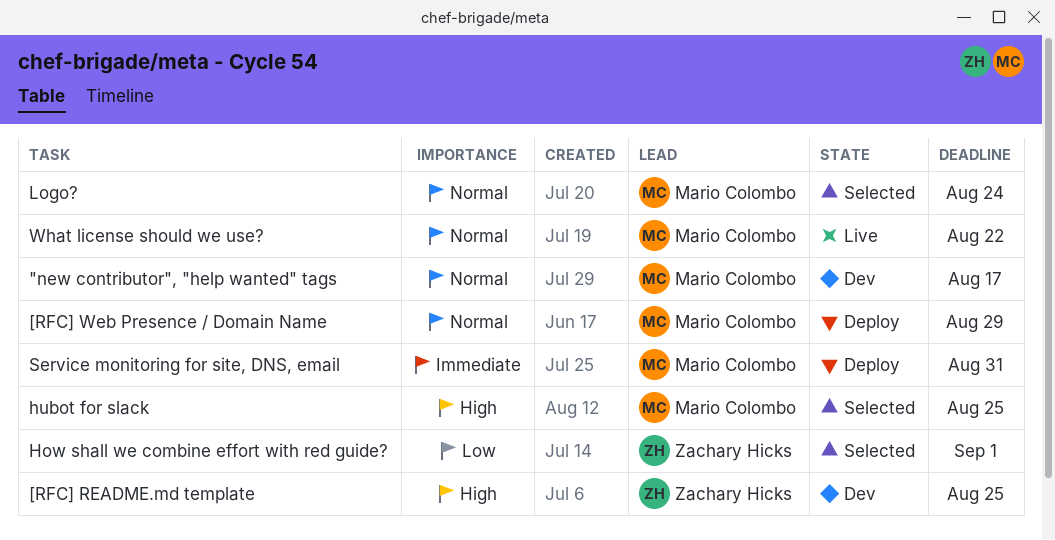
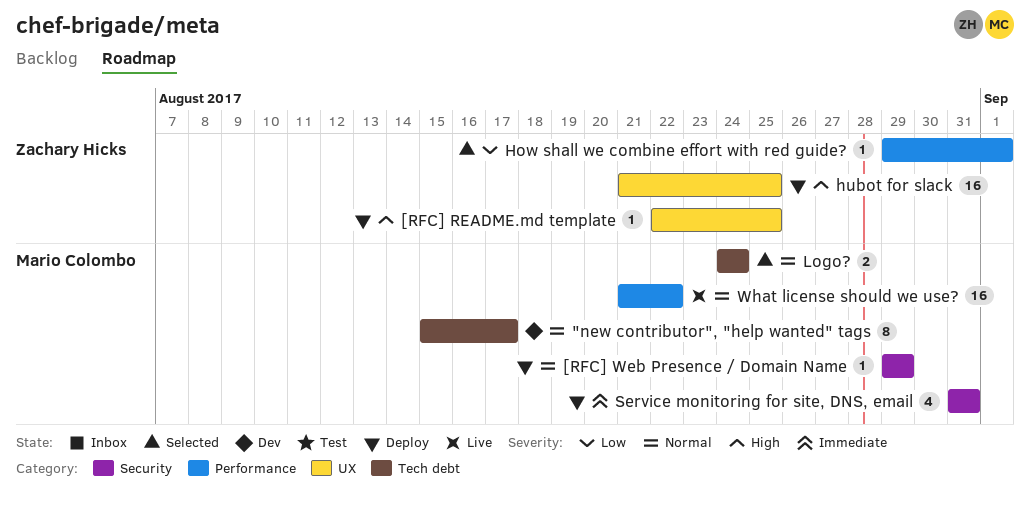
[RFC] README.md template, status: Dev -> Deploy
hubot for slack, status: Selected -> Deploy
hubot for slack, owner: Mario Colombo -> Zachary Hicks

